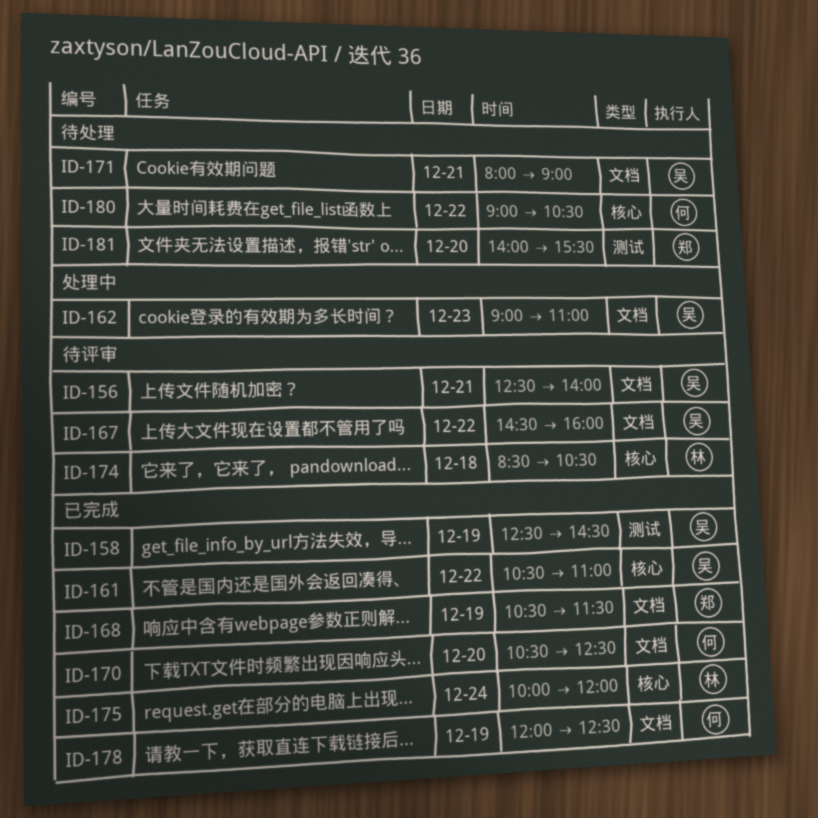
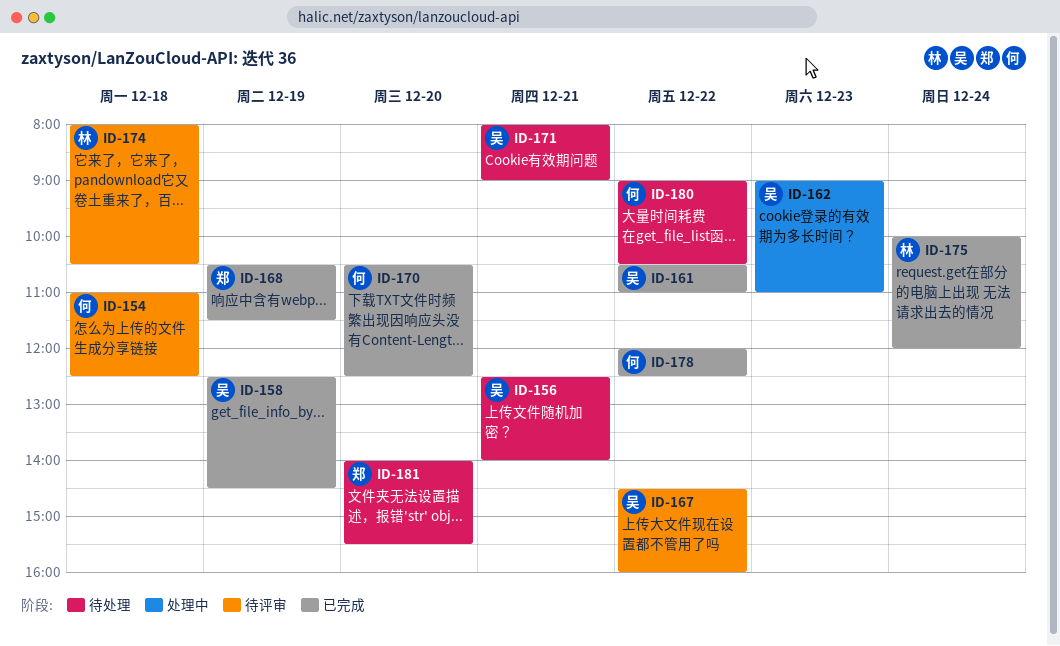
ID-154: none -> present
ID-156, status: 待评审 -> 待处理
ID-174, begins: 08:30 -> 08:00
ID-178, day: Dec 19 -> Dec 22

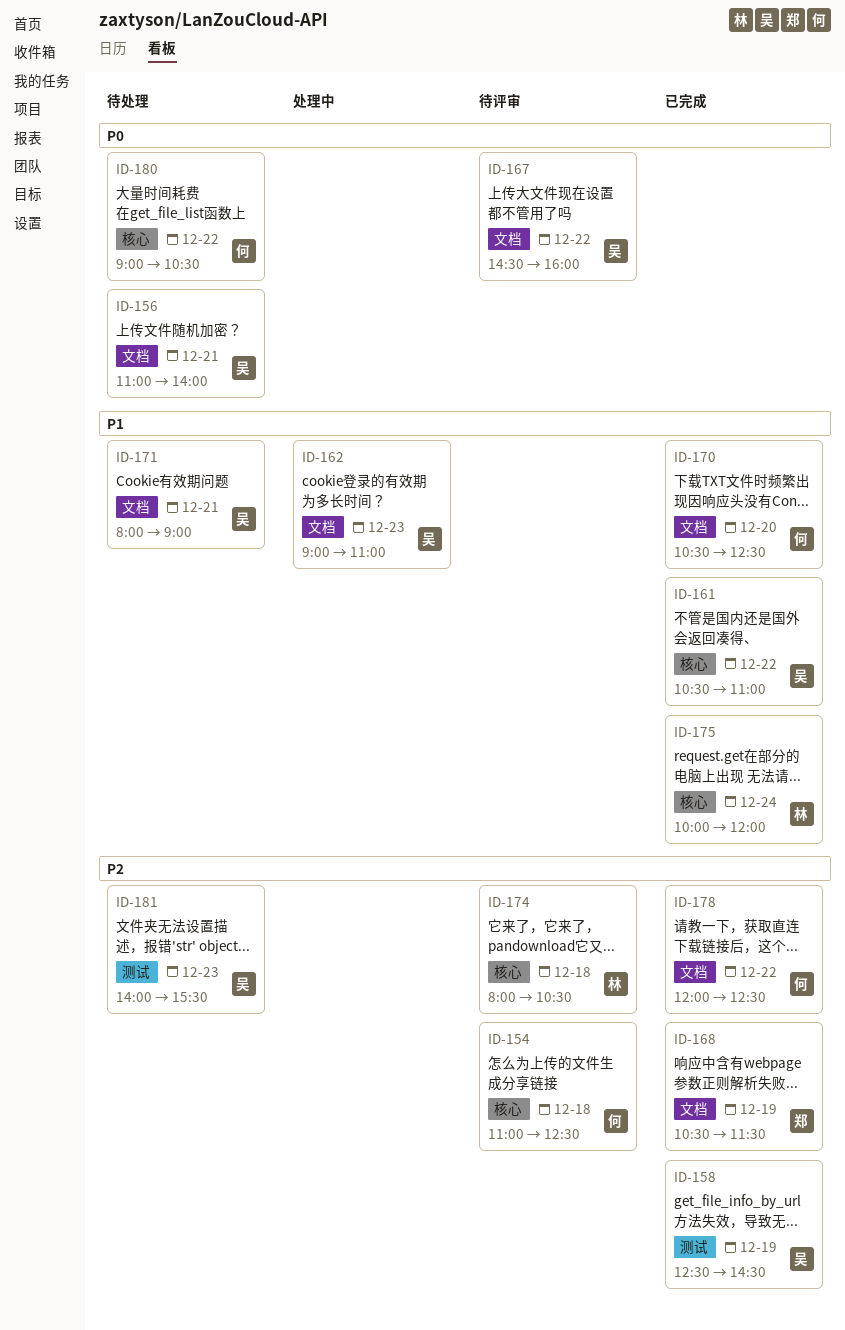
ID-156, begins: 12:30 -> 11:00
ID-181, owner: 郑 -> 吴
ID-181, day: Dec 20 -> Dec 23

